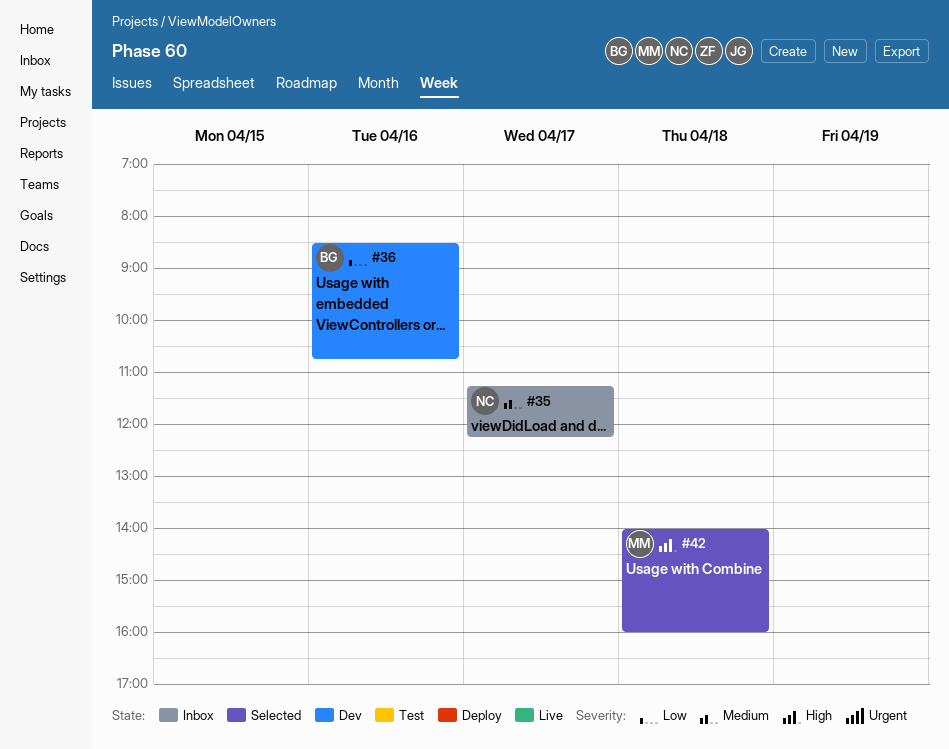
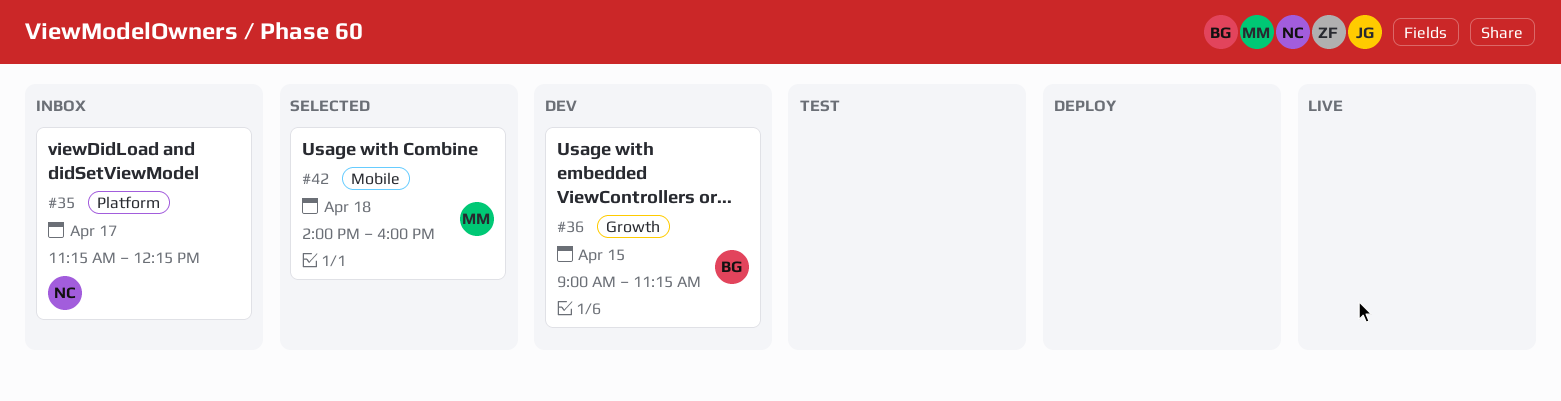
#36, day: Apr 16 -> Apr 15
#36, begins: 08:30 -> 09:00
#36, ends: 10:45 -> 11:15

